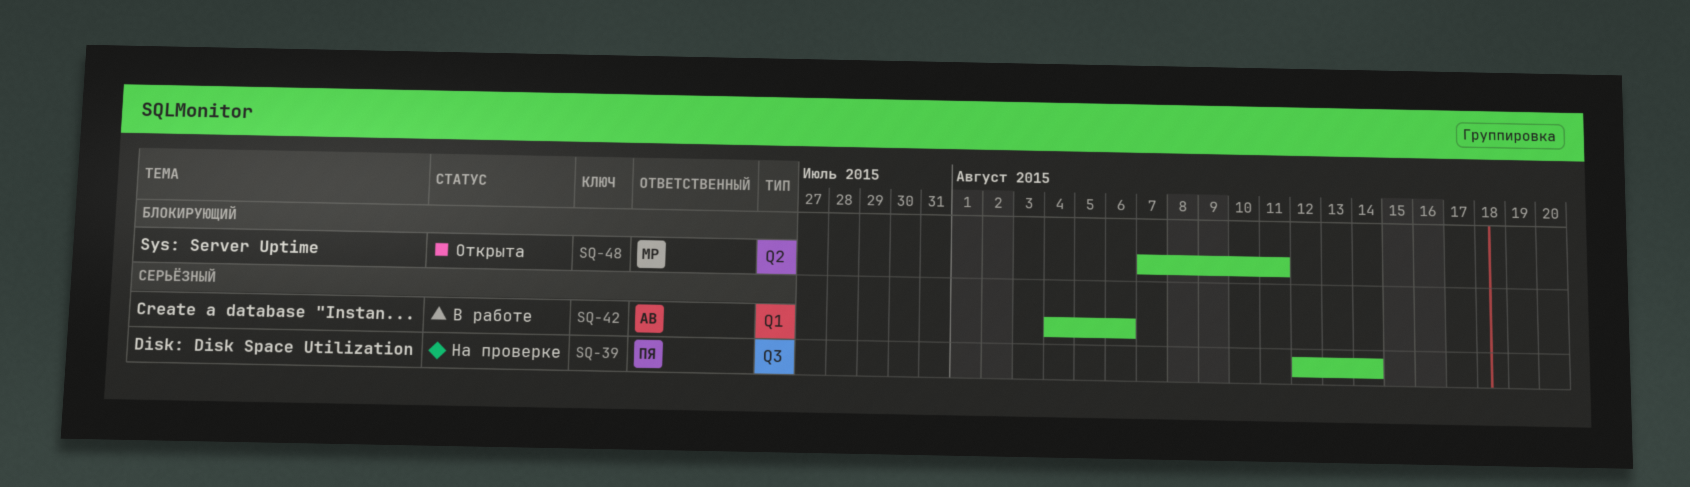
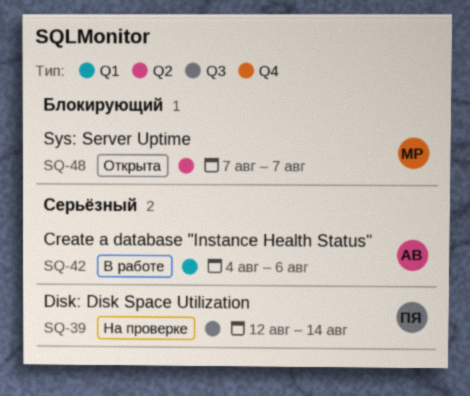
SQ-48, due: Aug 11 -> Aug 7

